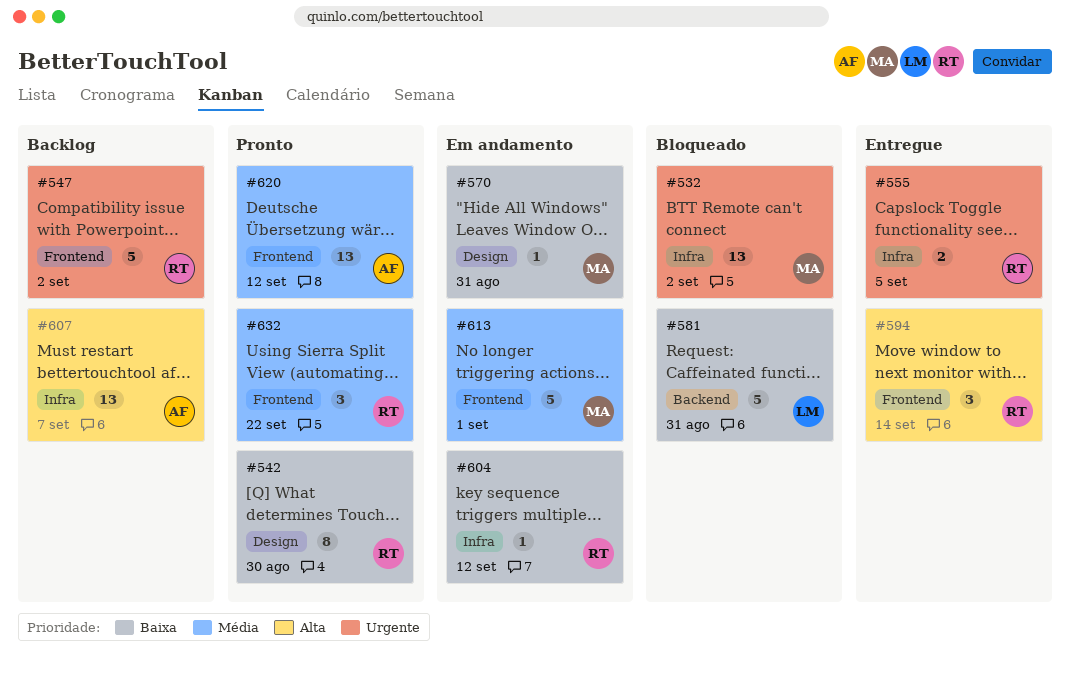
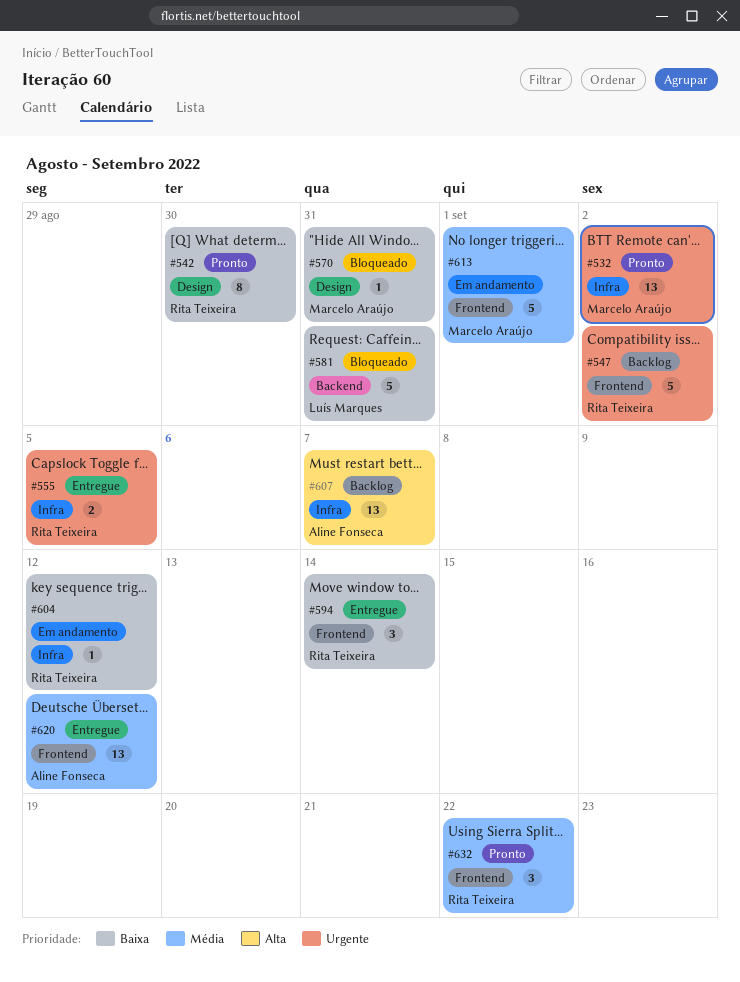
#532, status: Bloqueado -> Pronto
#570, status: Em andamento -> Bloqueado
#594, priority: Alta -> Baixa
#620, status: Pronto -> Entregue

